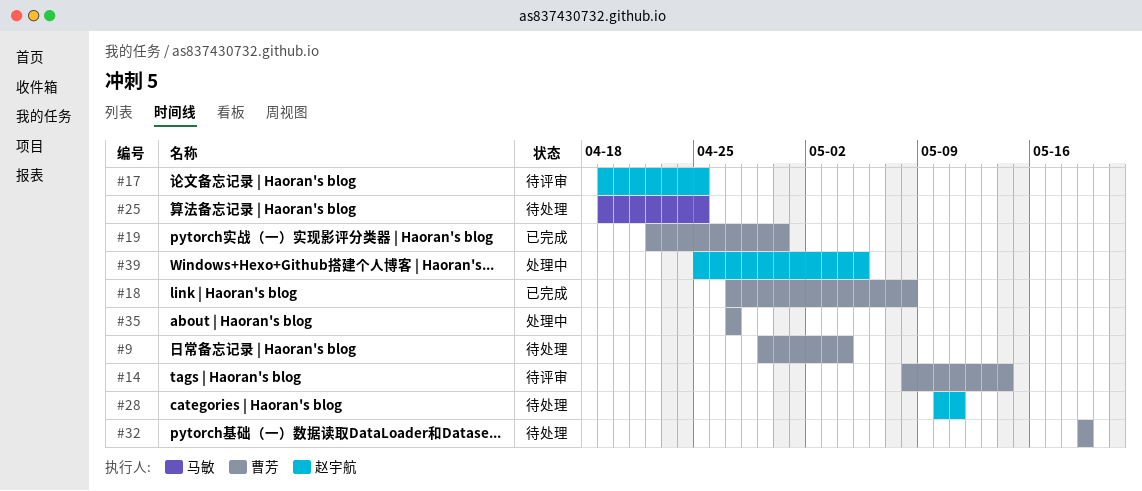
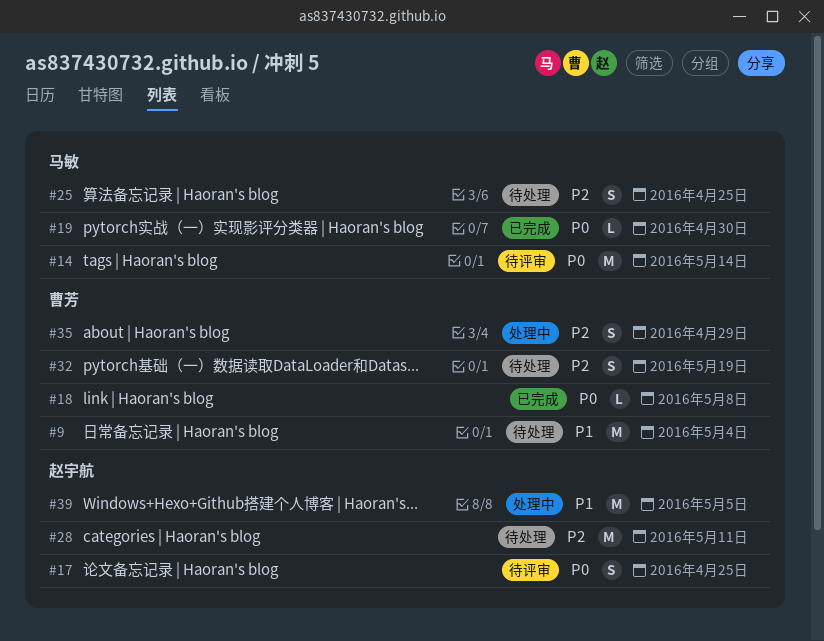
#14, owner: 曹芳 -> 马敏
#19, owner: 曹芳 -> 马敏
#35, due: Apr 27 -> Apr 29

